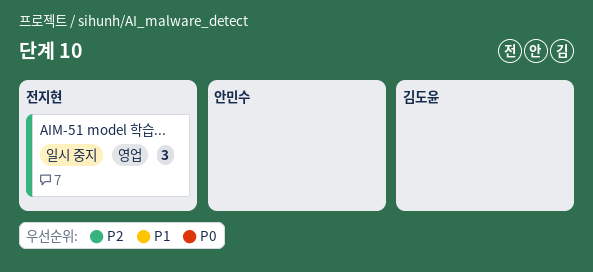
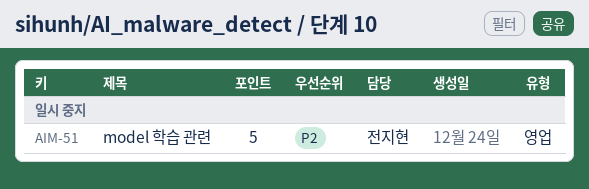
AIM-51, estimate: 3 -> 5

